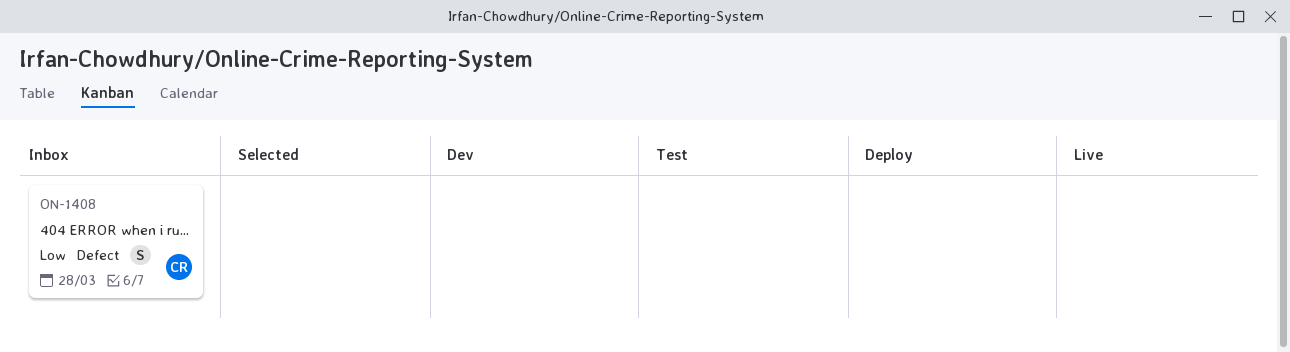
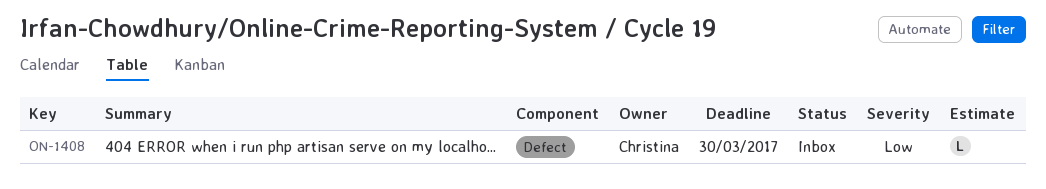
ON-1408, estimate: S -> L
ON-1408, due: Mar 28 -> Mar 30

